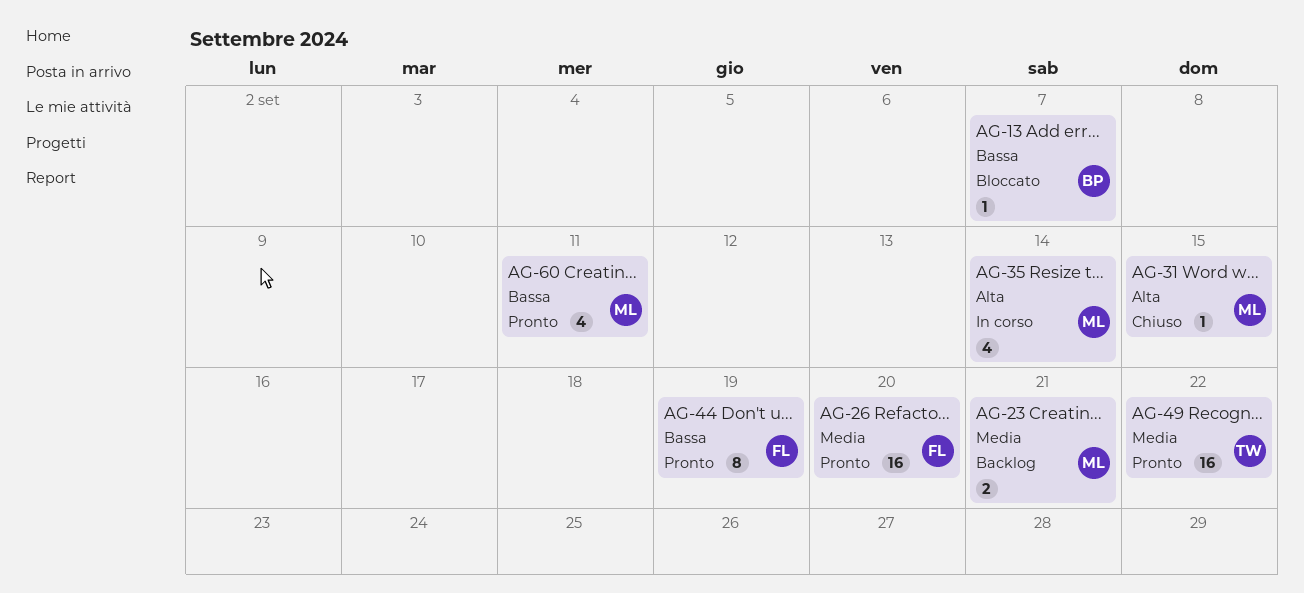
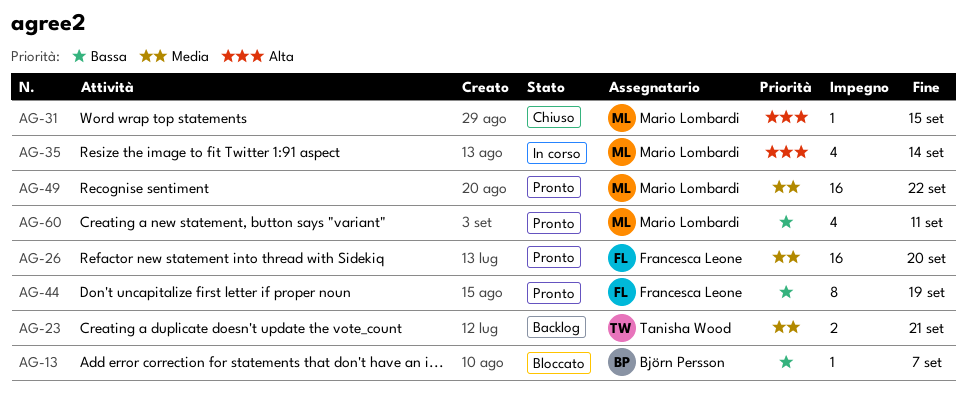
AG-23, owner: Mario Lombardi -> Tanisha Wood
AG-49, owner: Tanisha Wood -> Mario Lombardi

